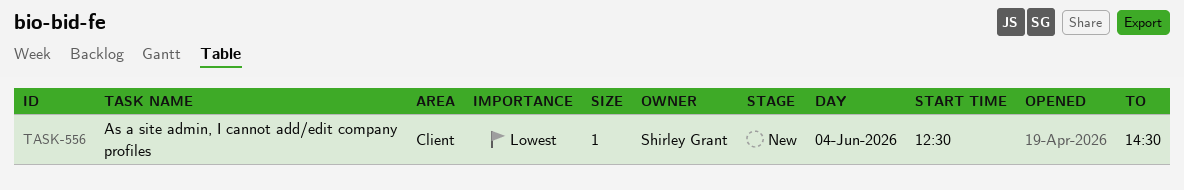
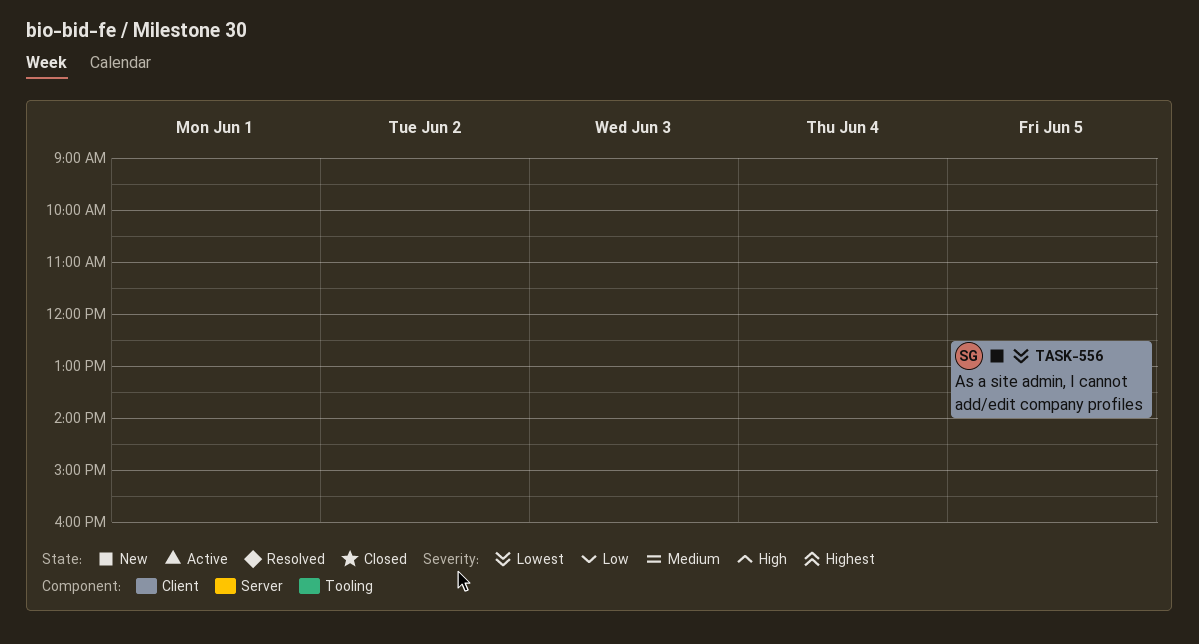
TASK-556, day: Jun 4 -> Jun 5
TASK-556, ends: 14:30 -> 14:00

